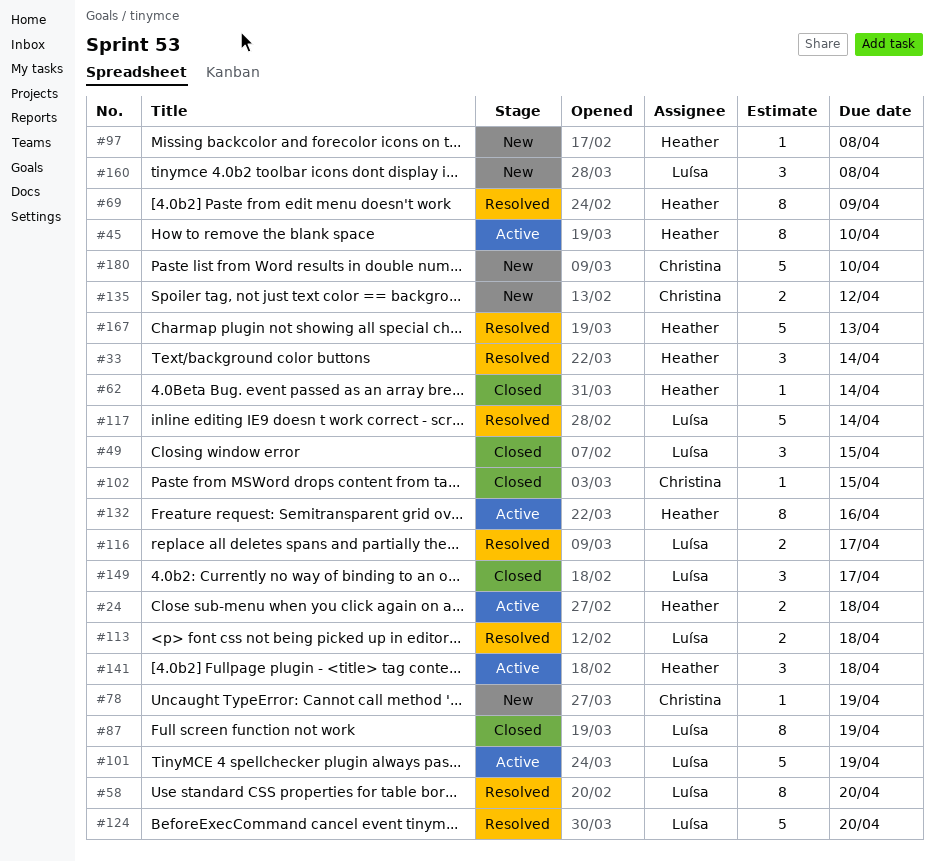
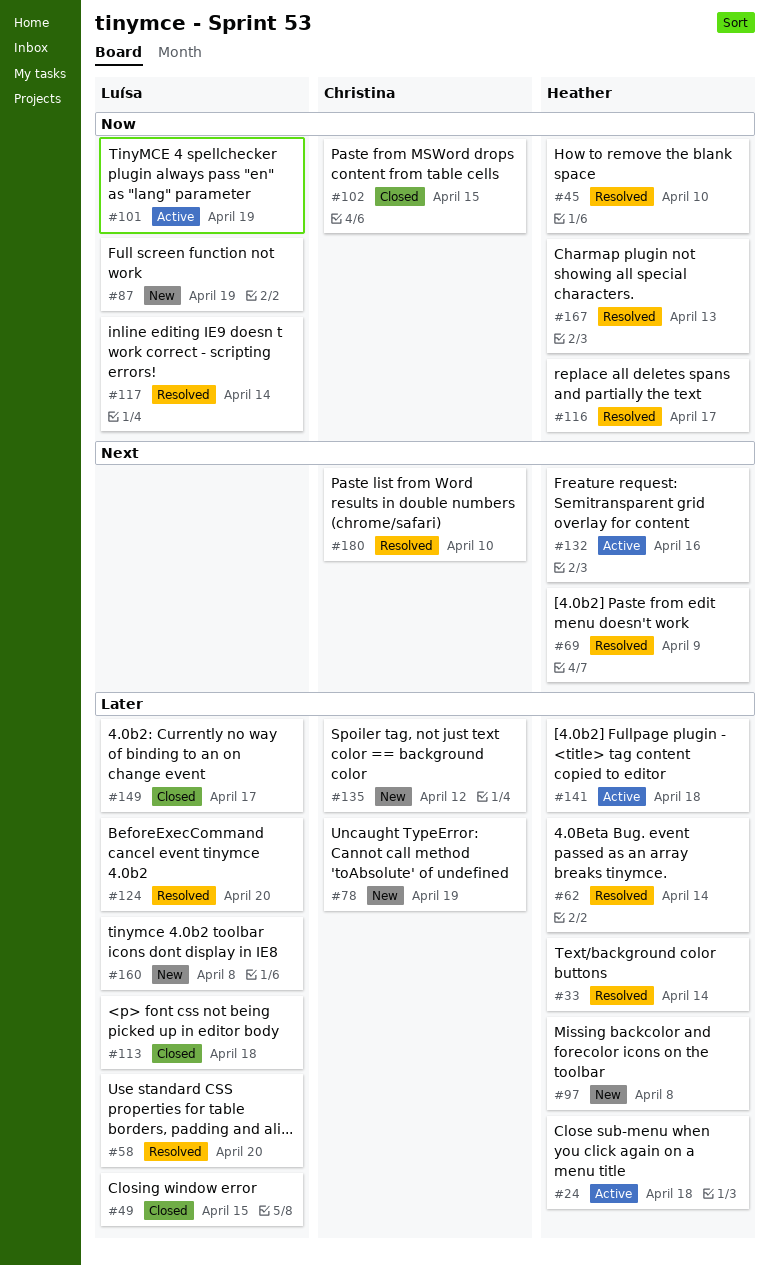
#45, status: Active -> Resolved
#62, status: Closed -> Resolved
#87, status: Closed -> New
#113, status: Resolved -> Closed
#116, owner: Luísa -> Heather
#180, status: New -> Resolved

